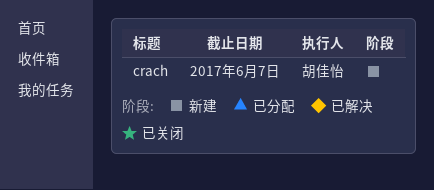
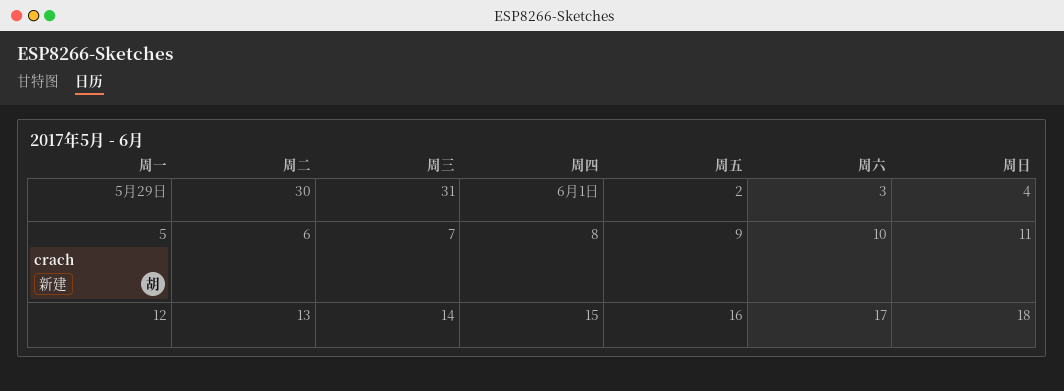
crach, due: Jun 7 -> Jun 5

